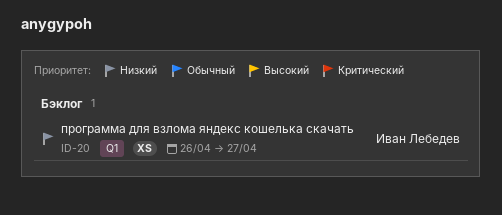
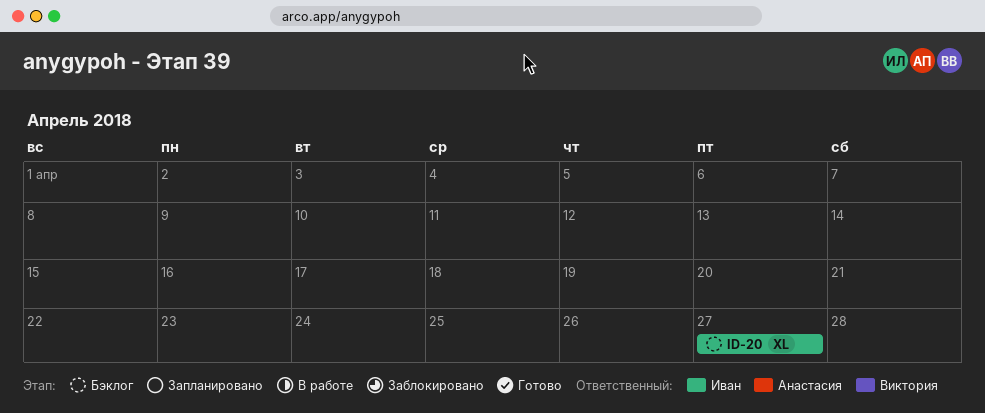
ID-20, estimate: XS -> XL
ID-20, start: Apr 26 -> Apr 27

